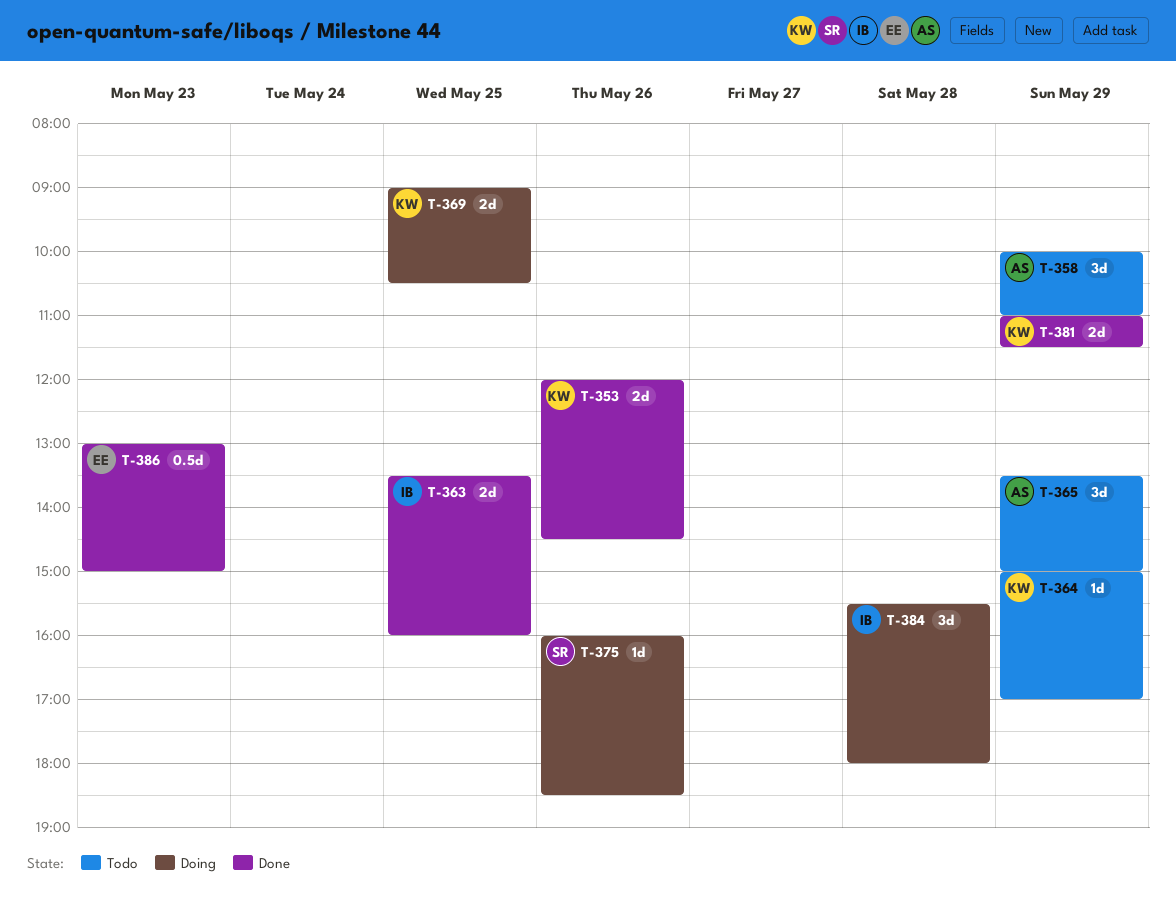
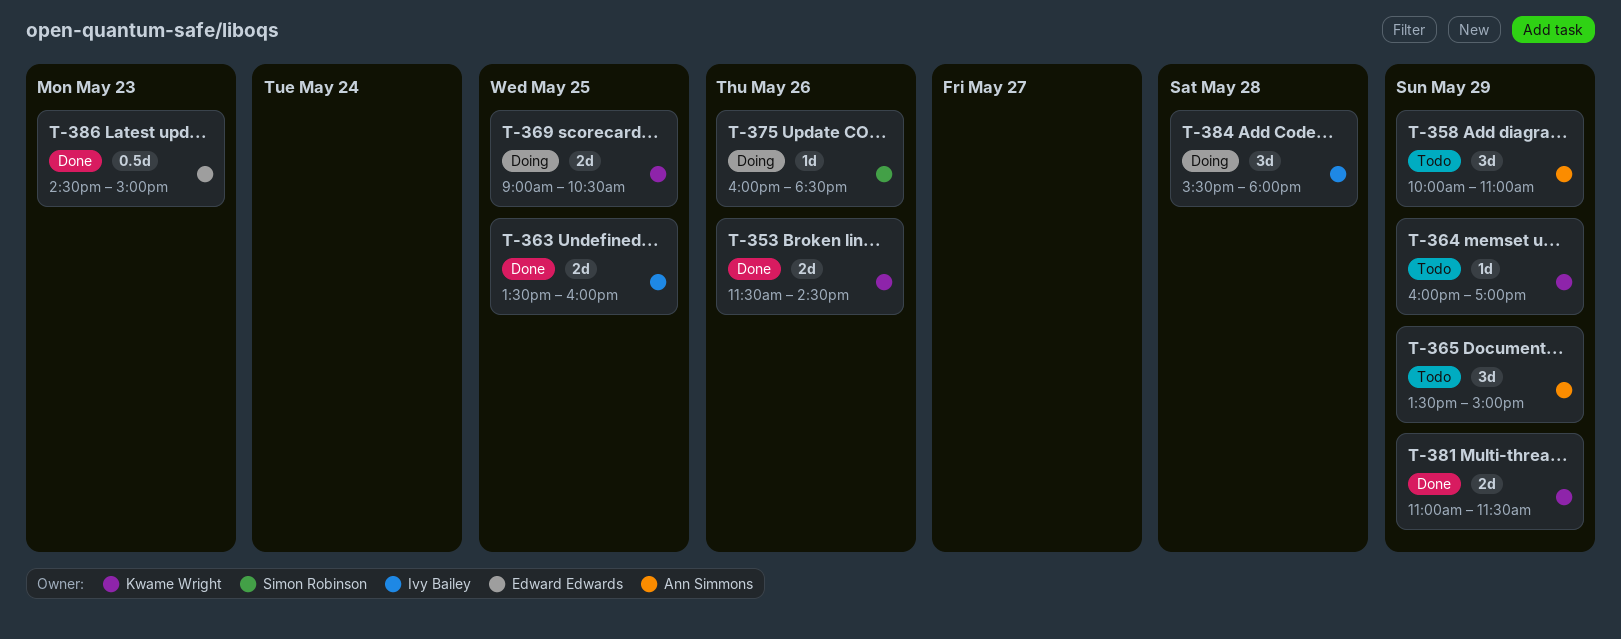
T-353, begins: 12:00 -> 11:30
T-364, begins: 15:00 -> 16:00
T-386, begins: 13:00 -> 14:30

